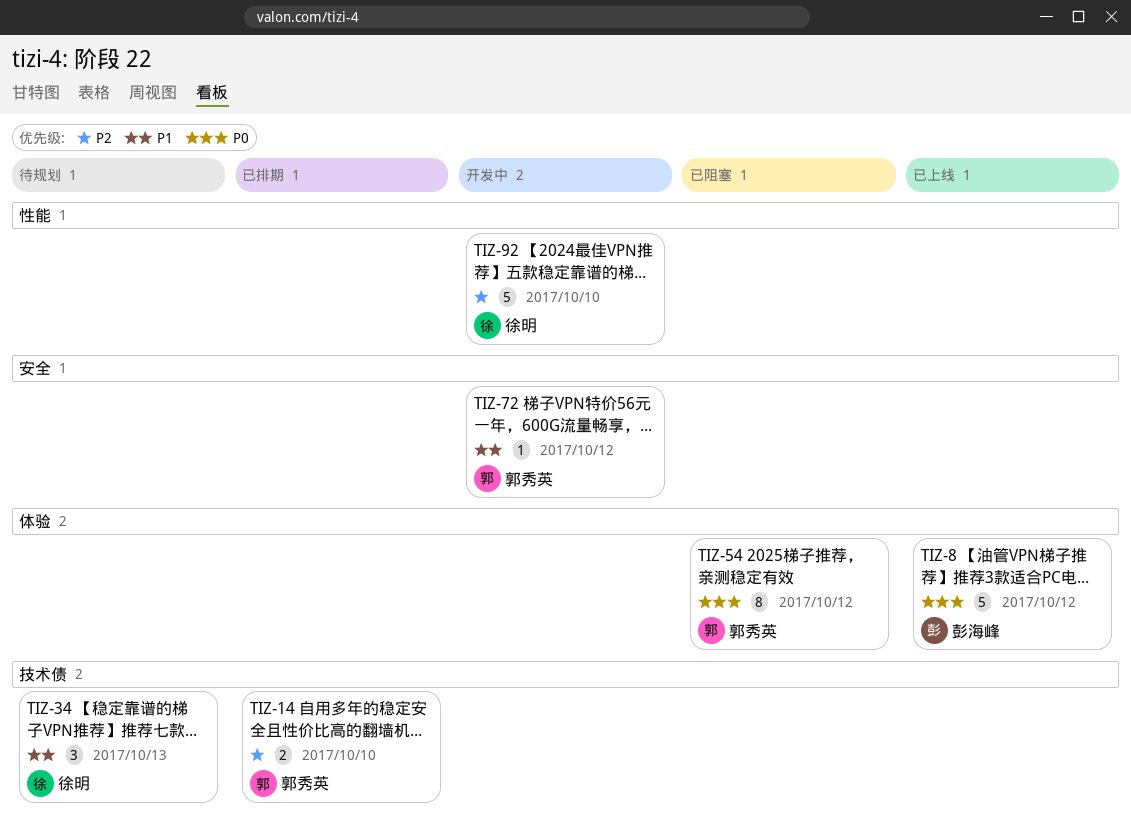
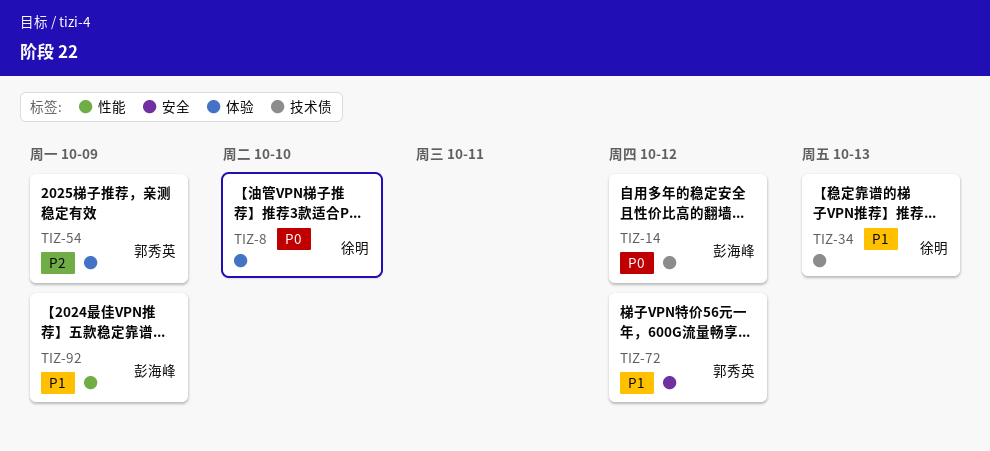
TIZ-8, owner: 彭海峰 -> 徐明
TIZ-8, due: Oct 12 -> Oct 10
TIZ-14, owner: 郭秀英 -> 彭海峰
TIZ-14, priority: P2 -> P0
TIZ-14, due: Oct 10 -> Oct 12
TIZ-54, priority: P0 -> P2
TIZ-54, due: Oct 12 -> Oct 9
TIZ-92, owner: 徐明 -> 彭海峰
TIZ-92, priority: P2 -> P1
TIZ-92, due: Oct 10 -> Oct 9

